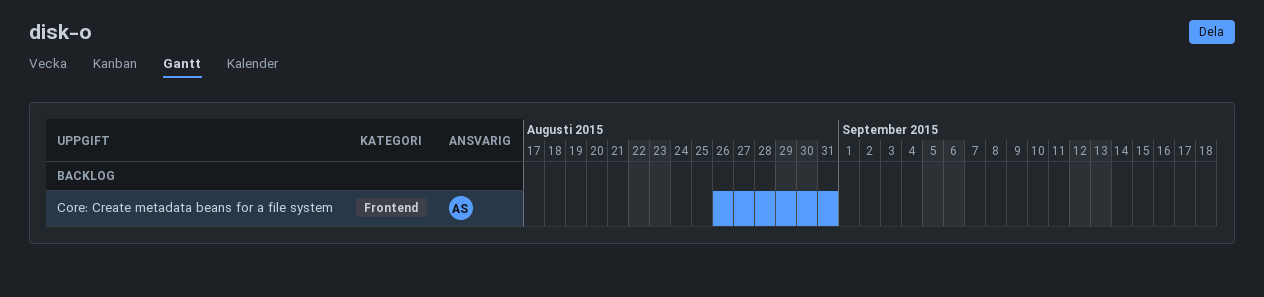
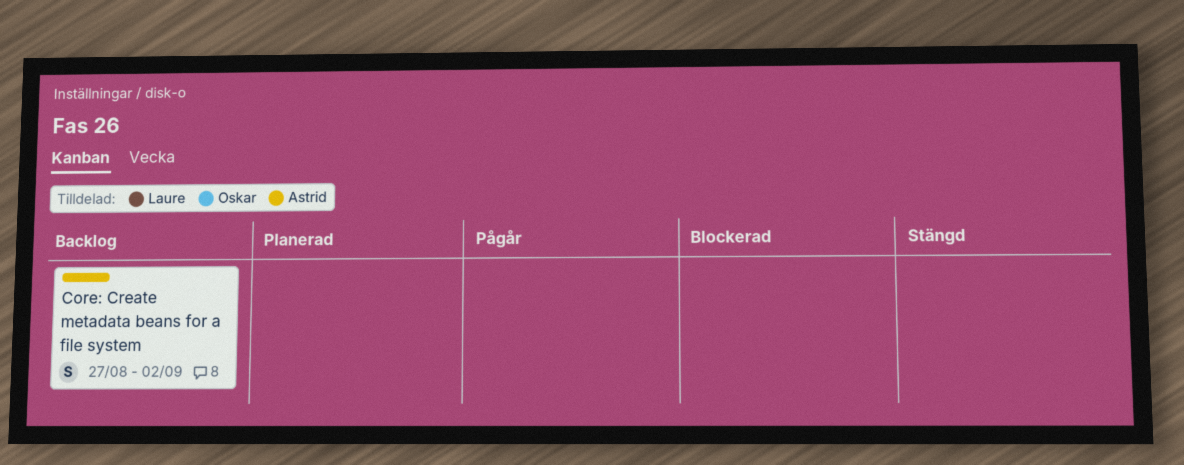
Core: Create metadata beans for a file system, start: Aug 26 -> Aug 27
Core: Create metadata beans for a file system, due: Aug 31 -> Sep 2

